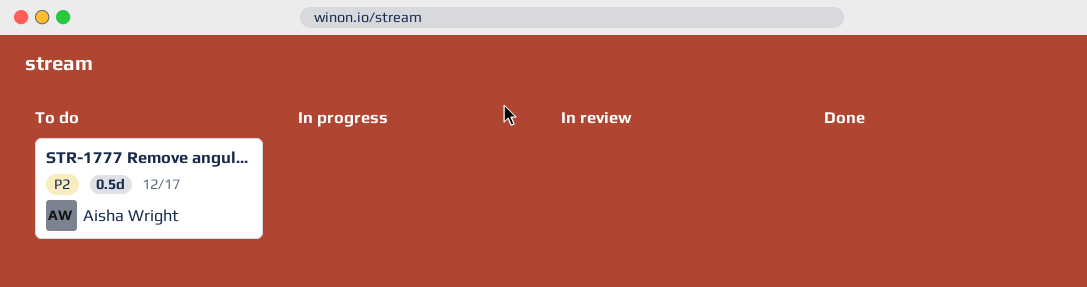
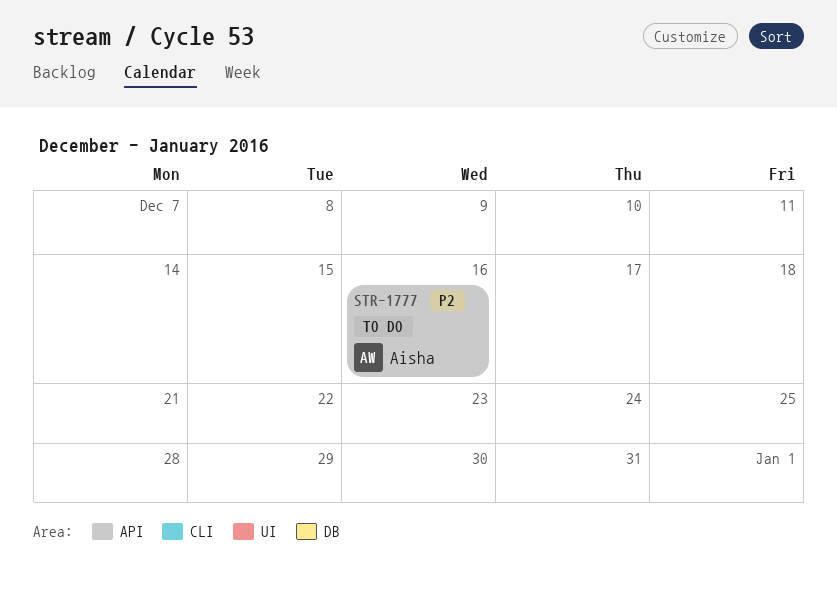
STR-1777, due: Dec 17 -> Dec 16

